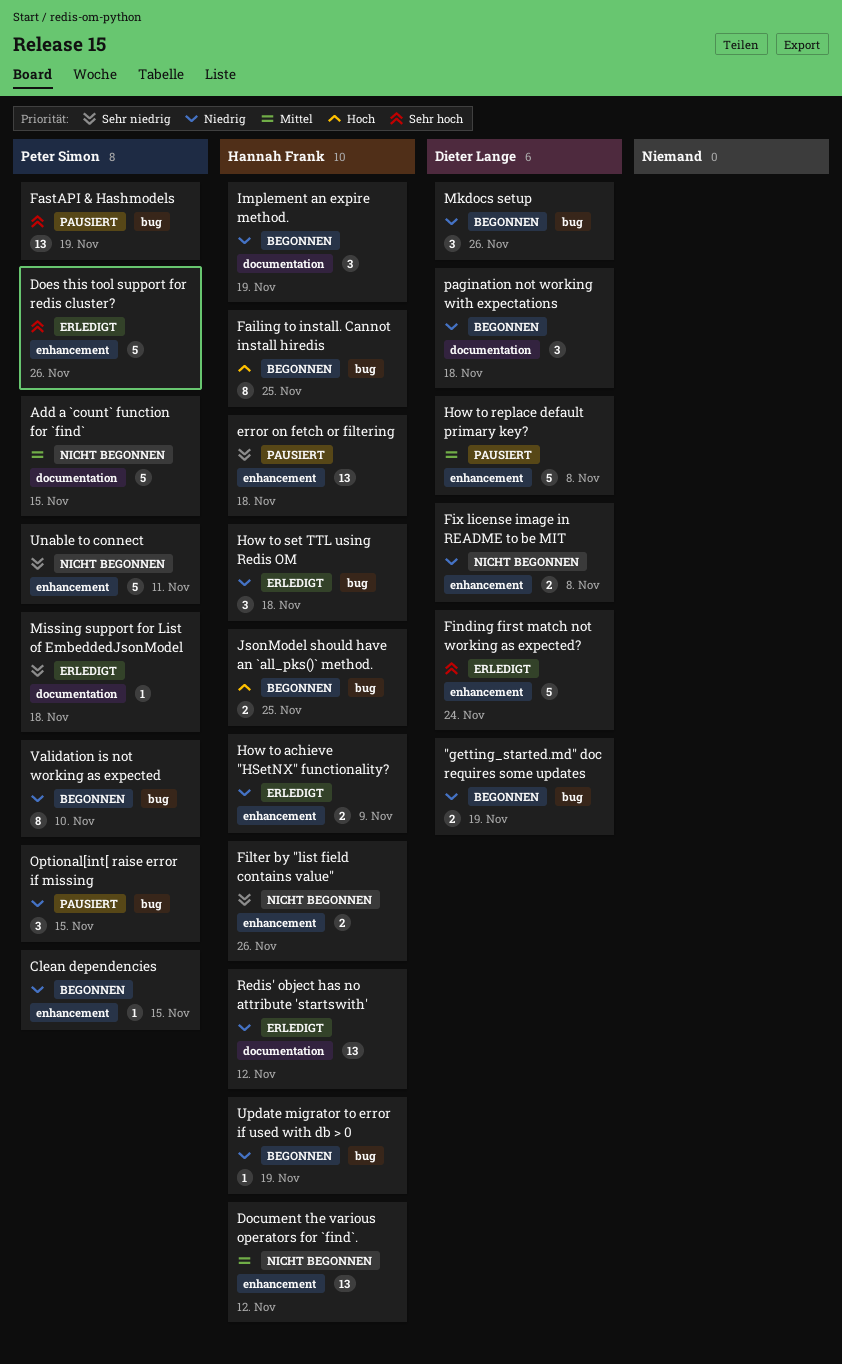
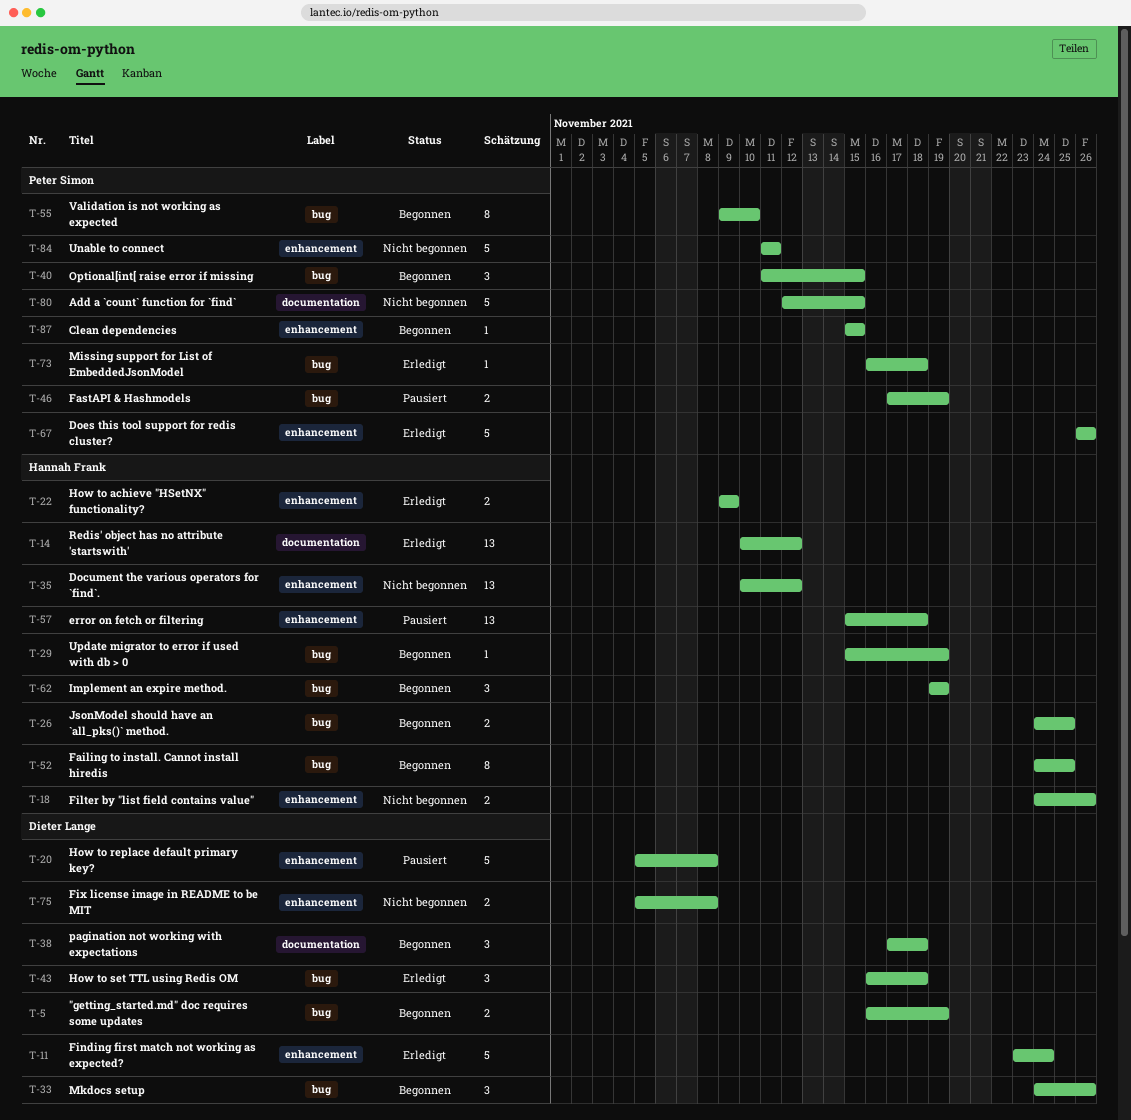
FastAPI & Hashmodels, estimate: 13 -> 2
How to set TTL using Redis OM, owner: Hannah Frank -> Dieter Lange
Implement an expire method., label: documentation -> bug
Missing support for List of EmbeddedJsonModel, label: documentation -> bug
Optional[int[ raise error if missing, status: Pausiert -> Begonnen

